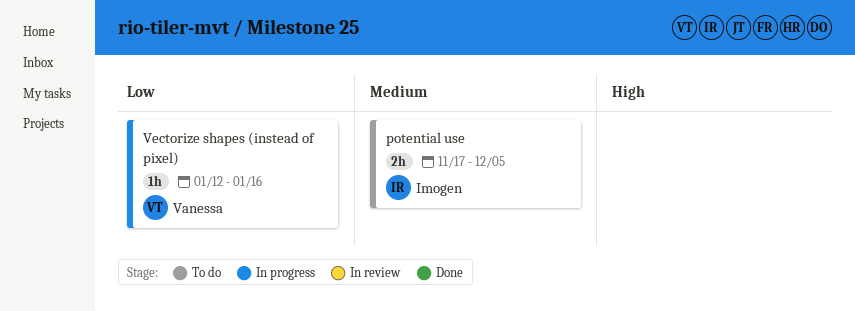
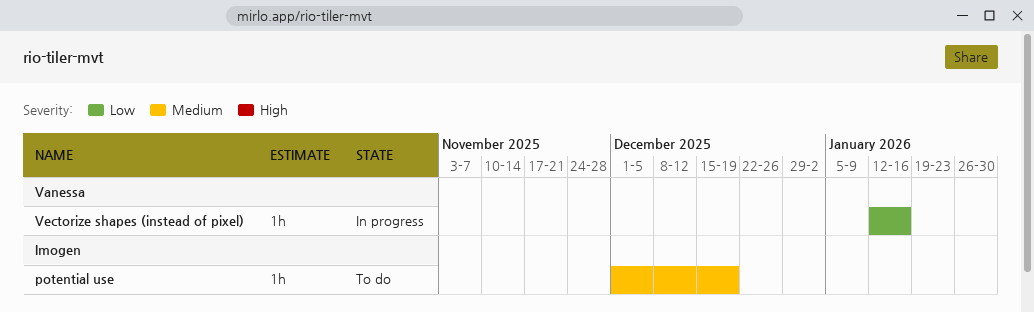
potential use, estimate: 2h -> 1h
potential use, start: Nov 17 -> Dec 1
potential use, due: Dec 5 -> Dec 19

